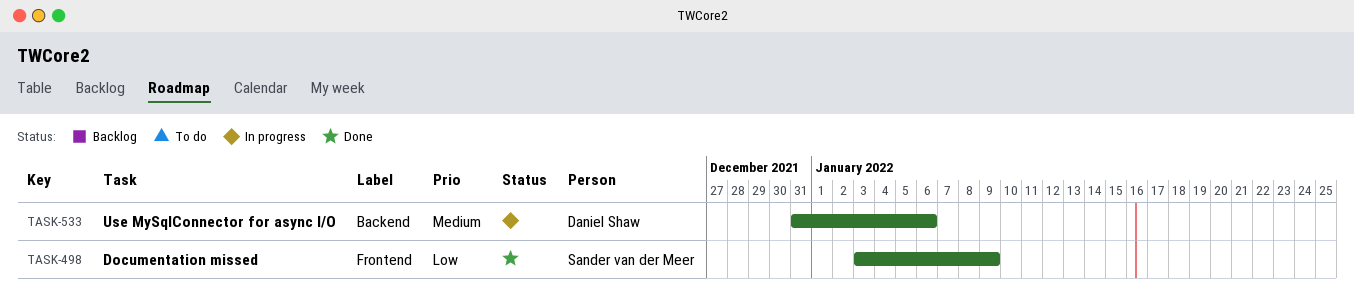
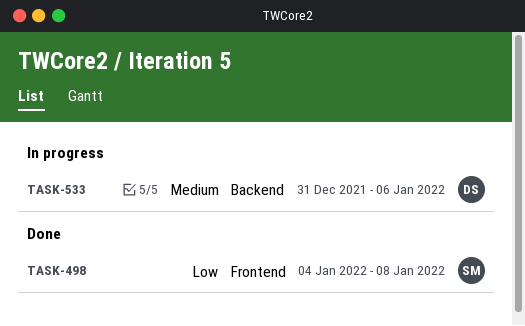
TASK-498, start: Jan 3 -> Jan 4
TASK-498, due: Jan 9 -> Jan 8

